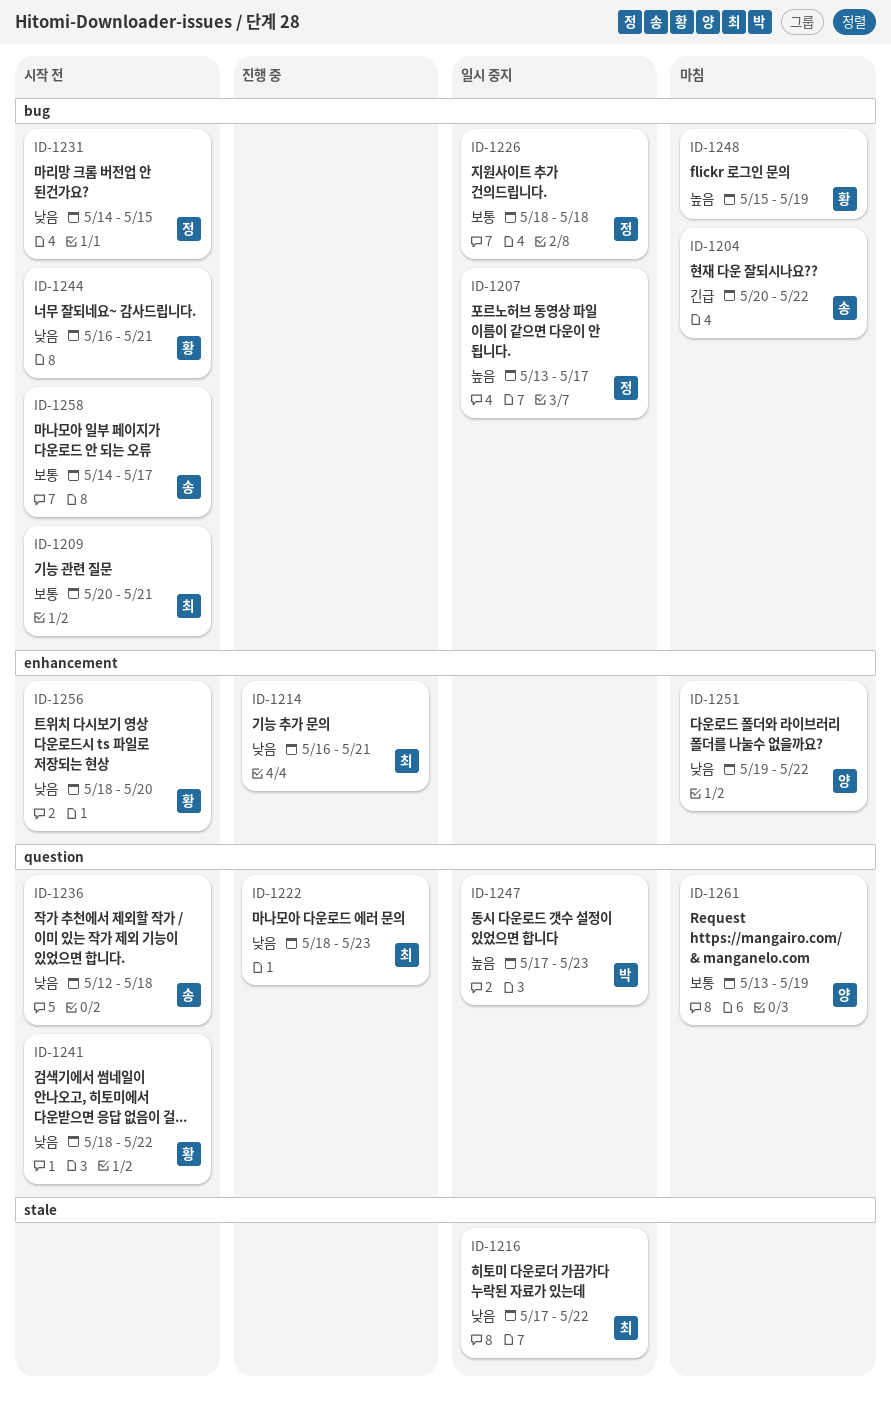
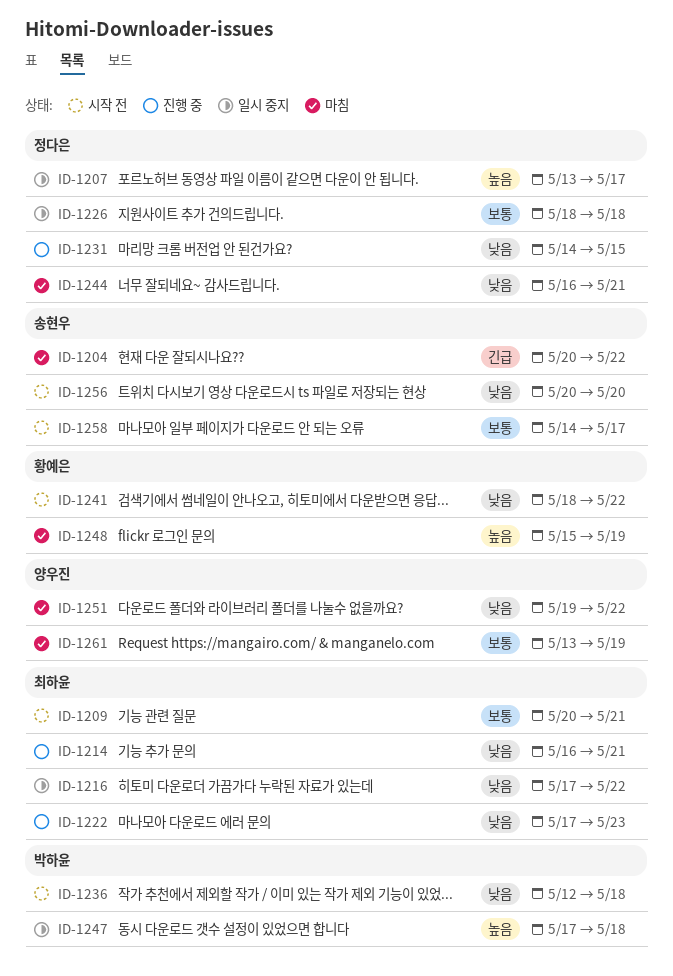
ID-1222, start: May 18 -> May 17
ID-1231, status: 시작 전 -> 진행 중
ID-1236, owner: 송현우 -> 박하윤
ID-1244, status: 시작 전 -> 마침
ID-1244, owner: 황예은 -> 정다은
ID-1247, due: May 23 -> May 18
ID-1256, owner: 황예은 -> 송현우
ID-1256, start: May 18 -> May 20

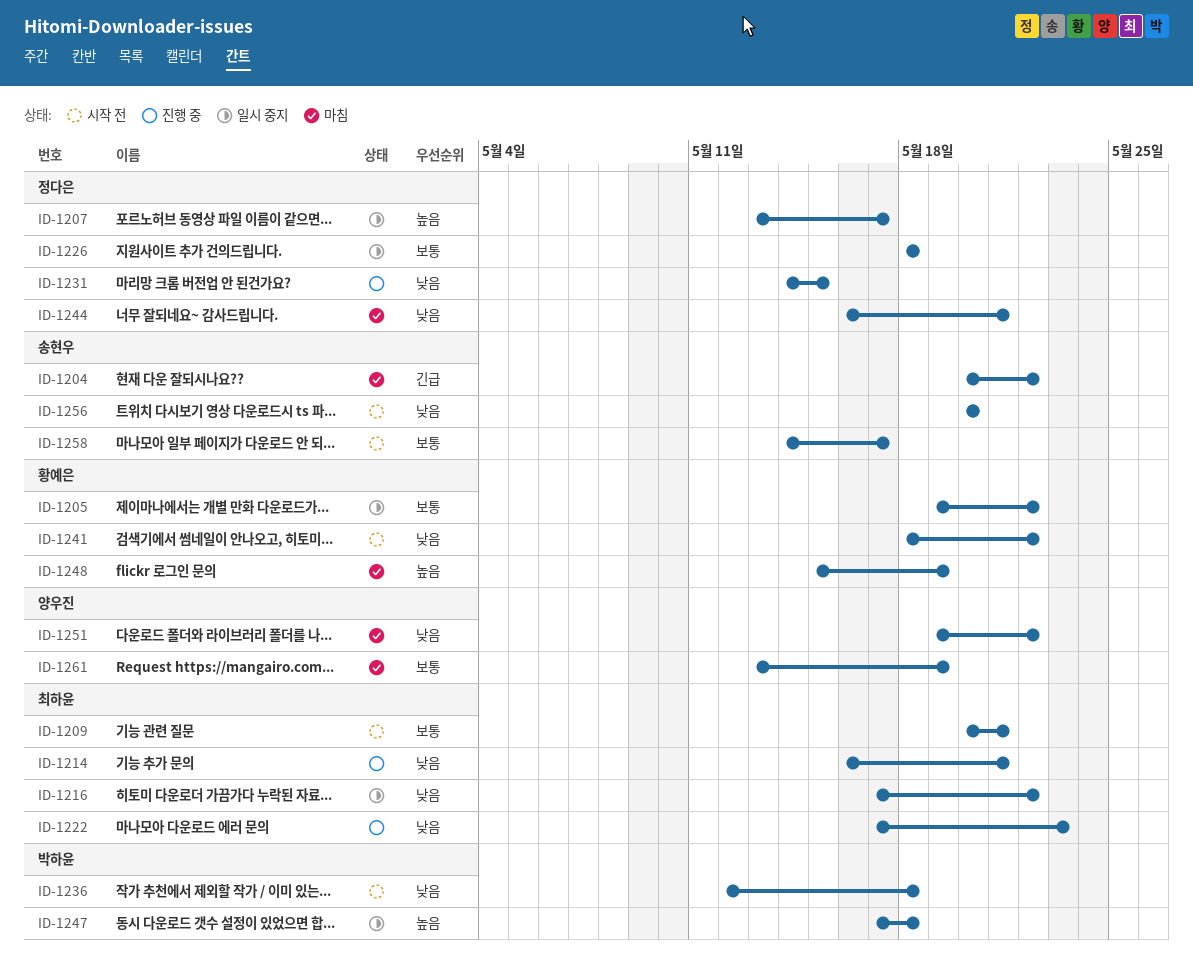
ID-1205: none -> present

